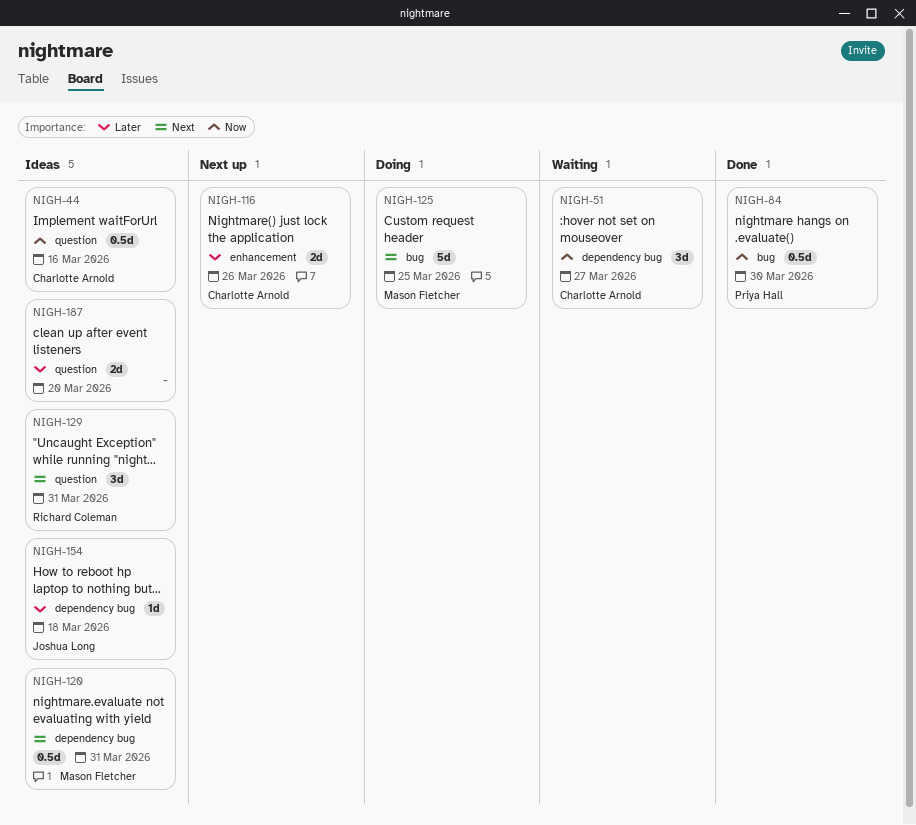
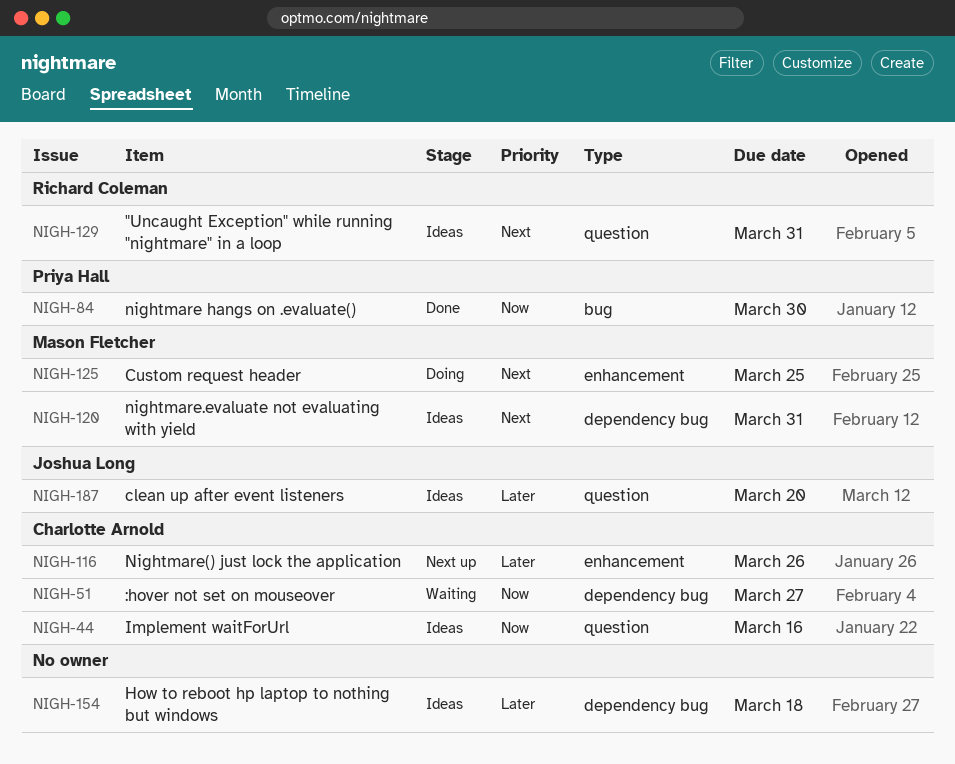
NIGH-125, label: bug -> enhancement
NIGH-154, owner: Joshua Long -> none
NIGH-187, owner: none -> Joshua Long

